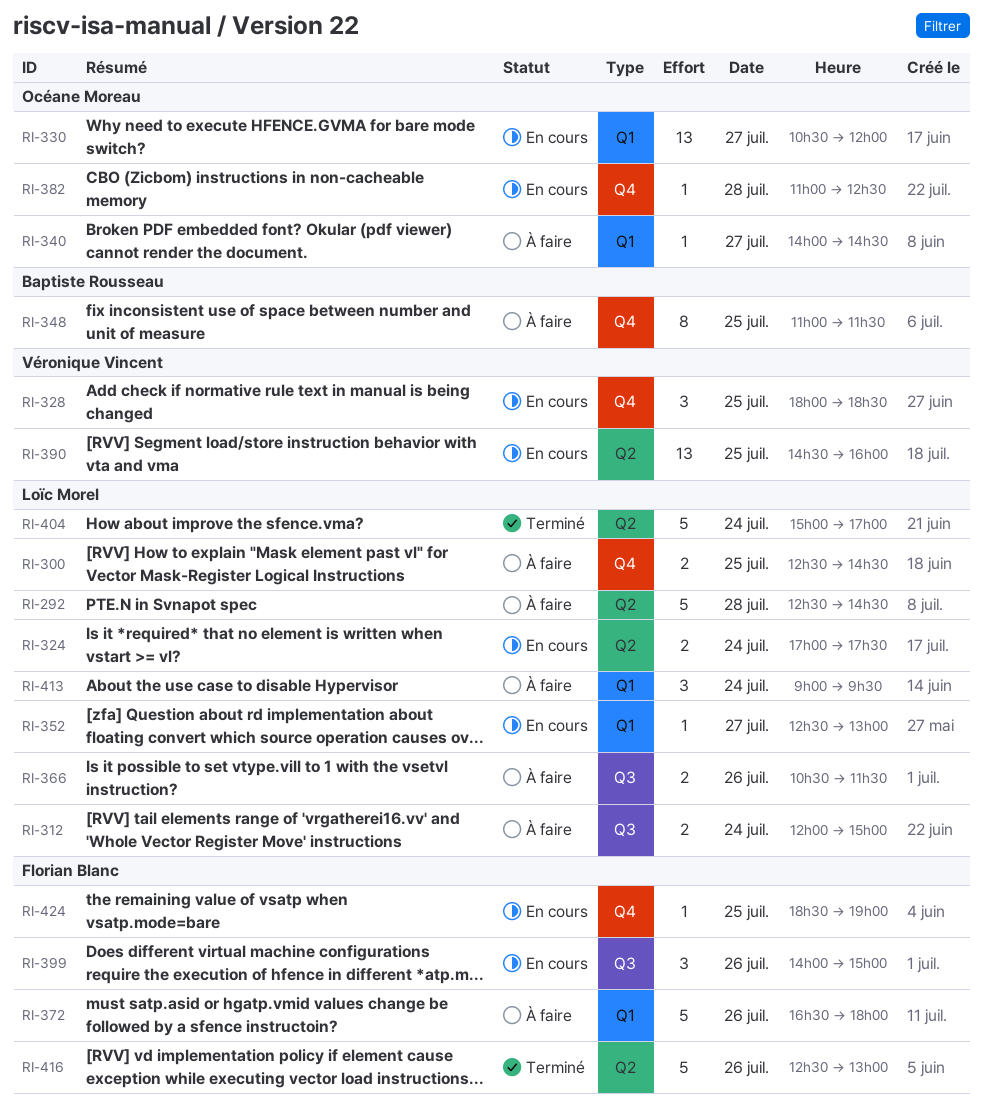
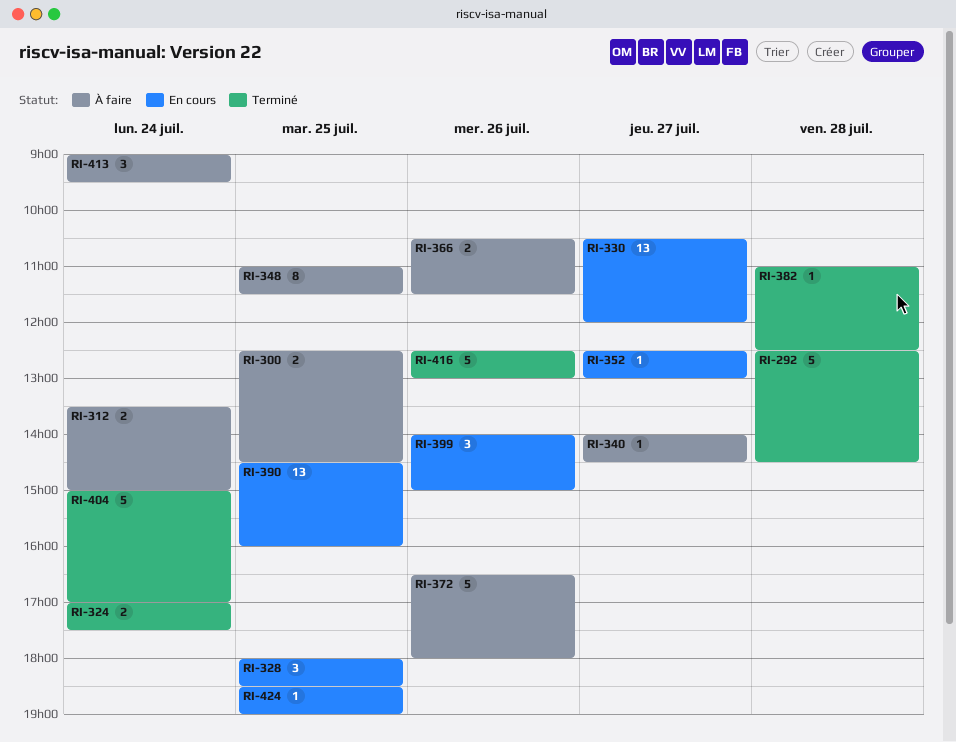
RI-292, status: À faire -> Terminé
RI-312, begins: 12:00 -> 13:30
RI-324, status: En cours -> Terminé
RI-382, status: En cours -> Terminé

